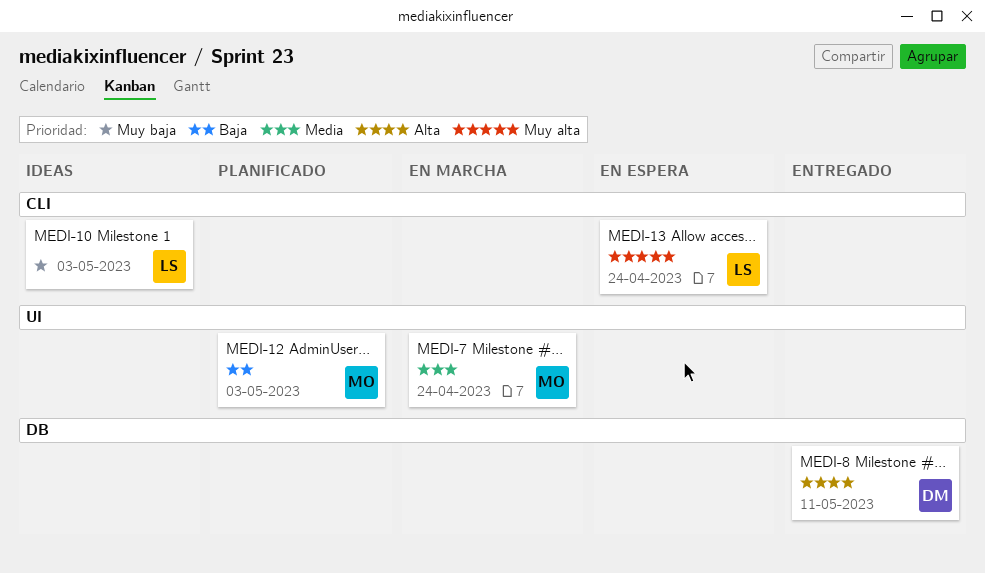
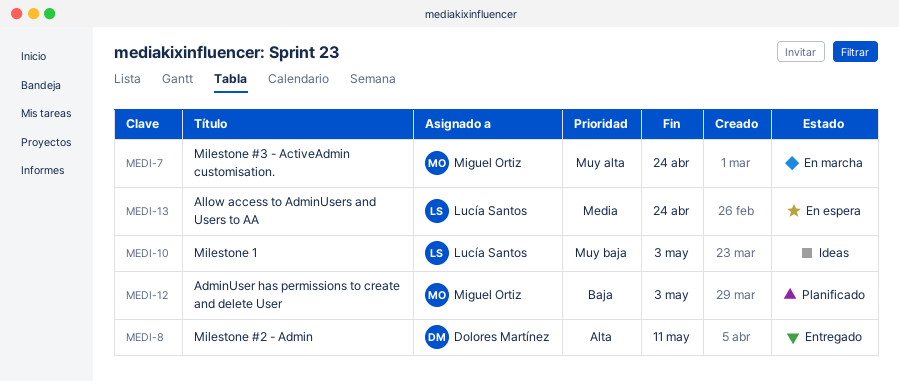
MEDI-7, priority: Media -> Muy alta
MEDI-13, priority: Muy alta -> Media

